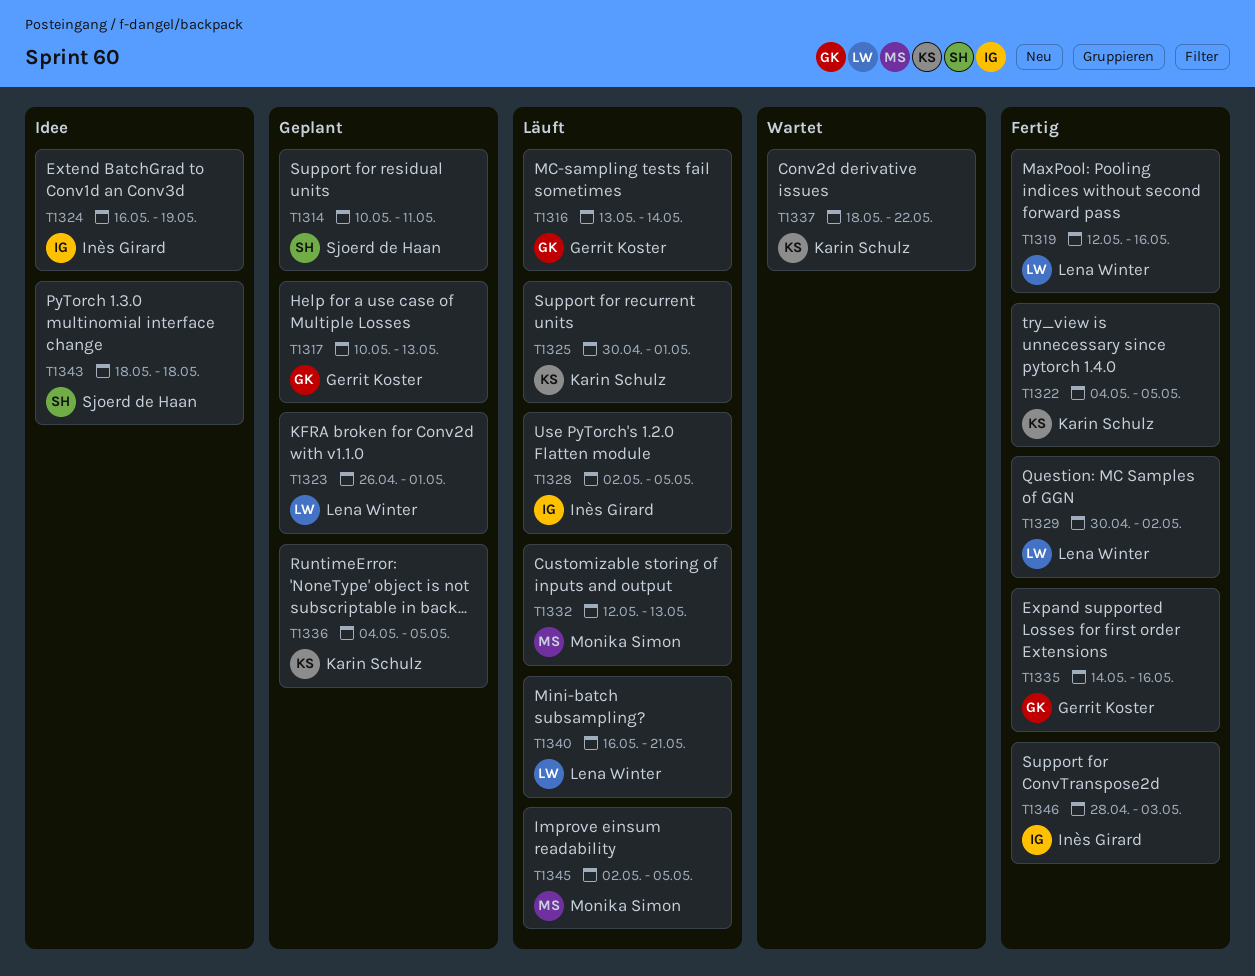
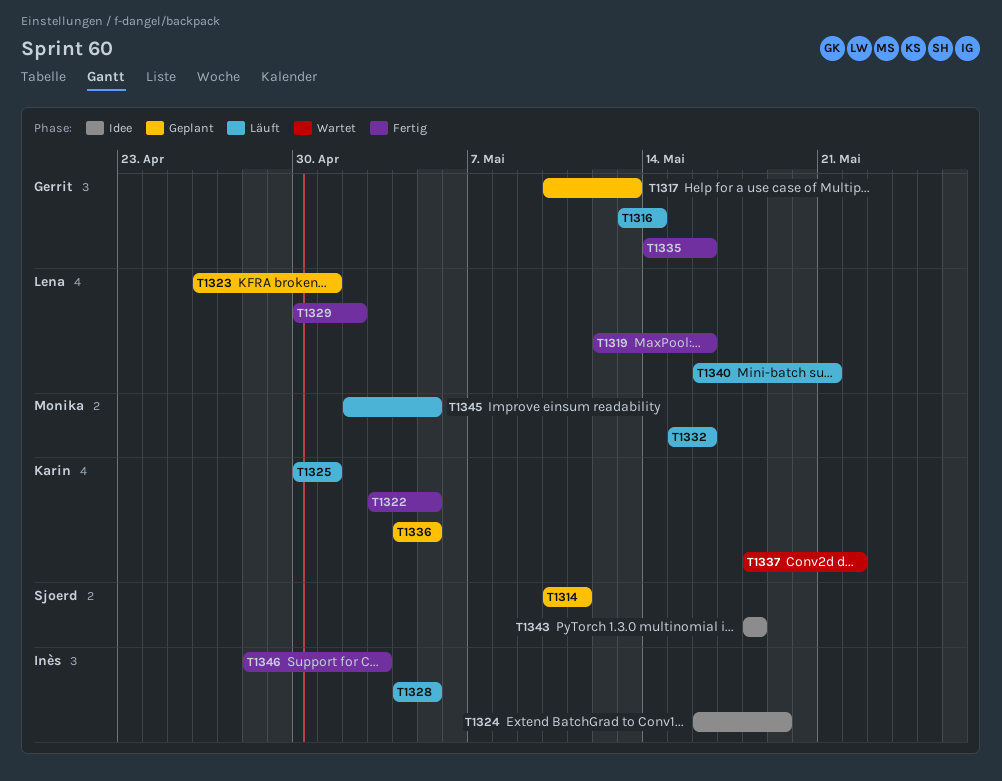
T1322, start: May 4 -> May 3
T1328, start: May 2 -> May 4
T1332, start: May 12 -> May 15
T1332, due: May 13 -> May 16

